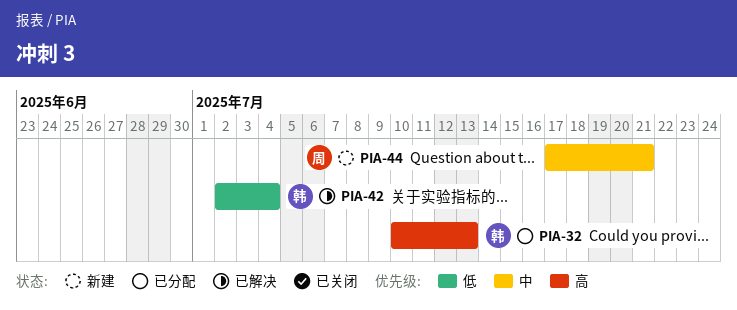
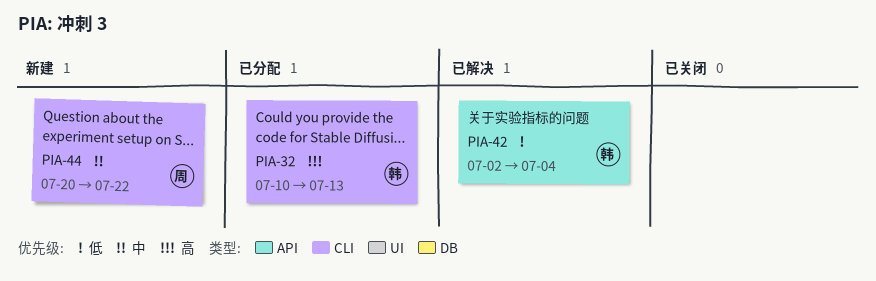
PIA-44, start: Jul 17 -> Jul 20
PIA-44, due: Jul 21 -> Jul 22

